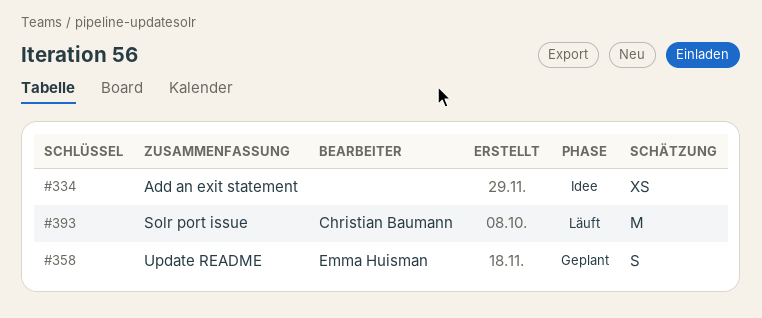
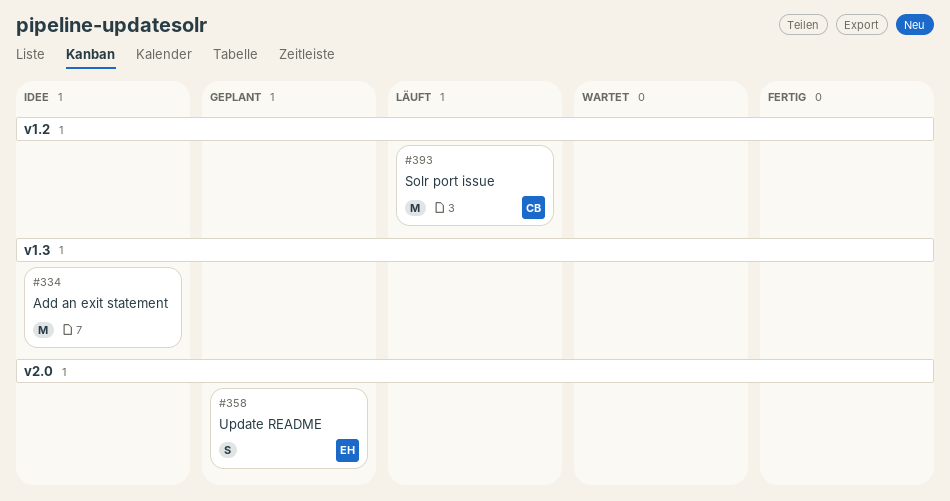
#334, estimate: XS -> M

